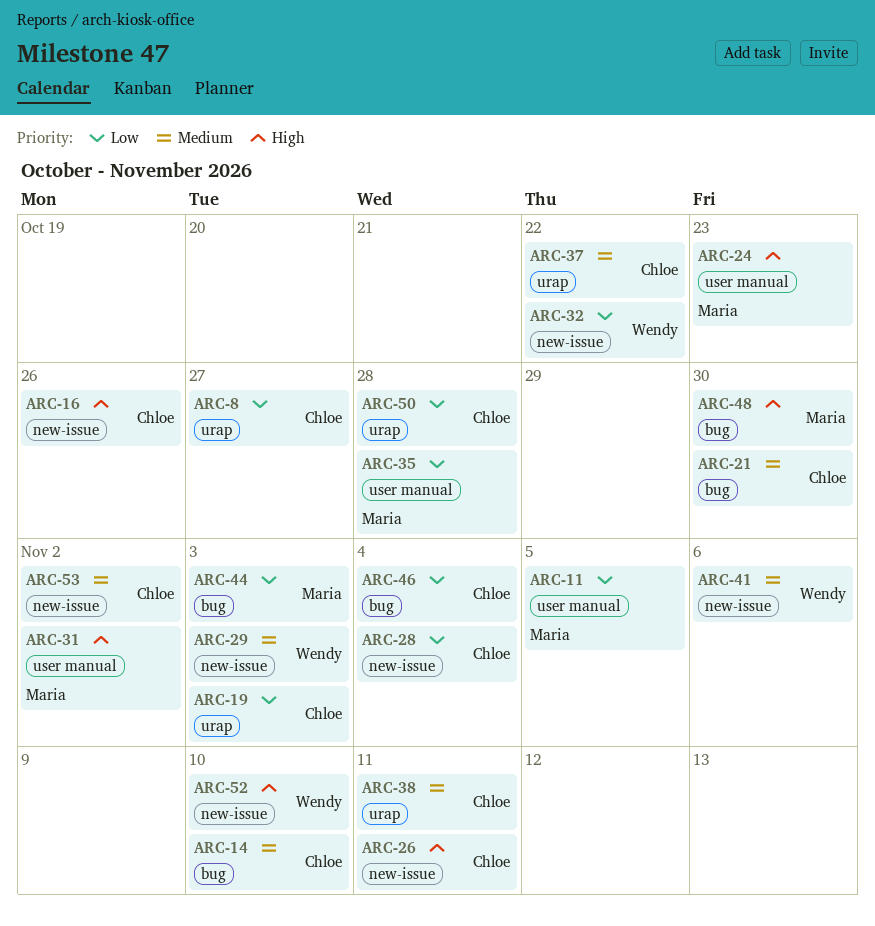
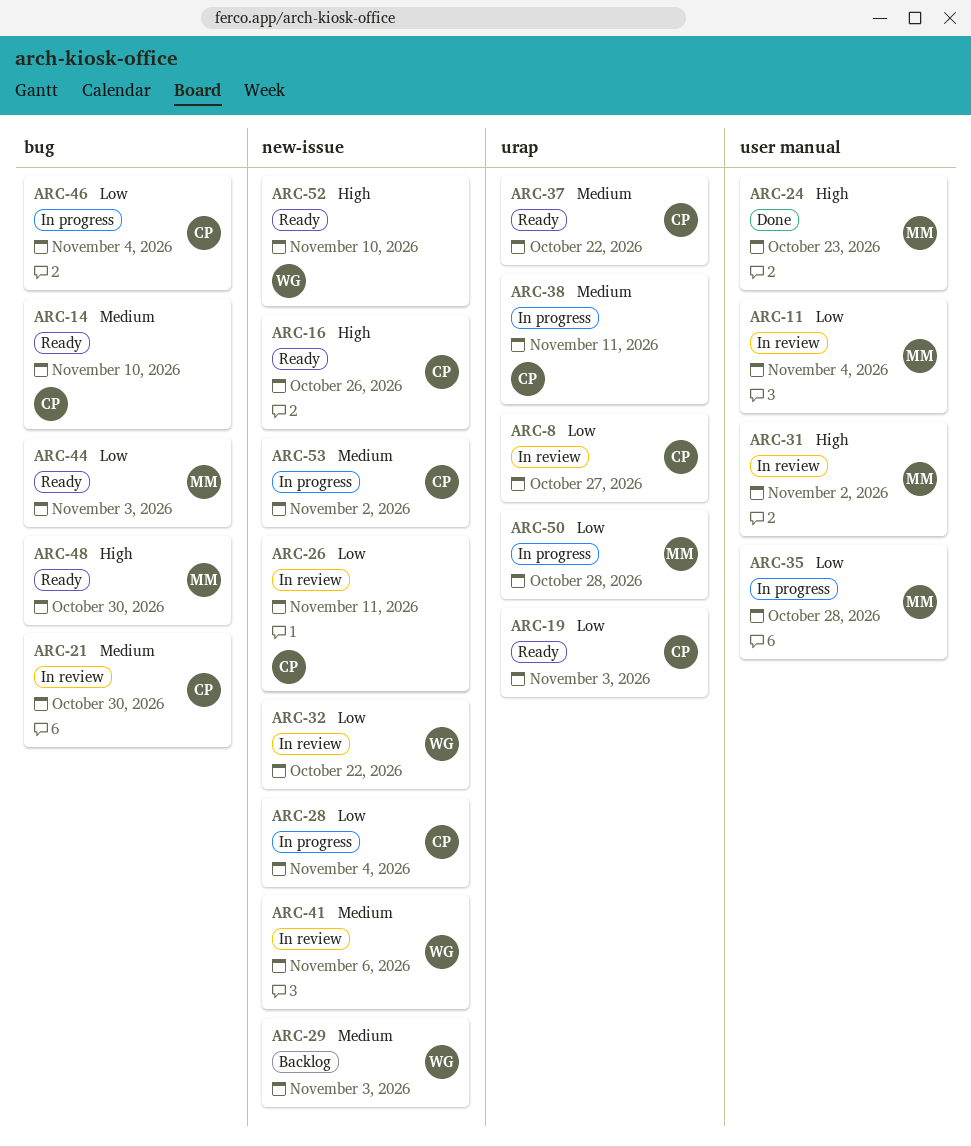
ARC-11, due: Nov 5 -> Nov 4
ARC-26, priority: High -> Low
ARC-50, owner: Chloe -> Maria

